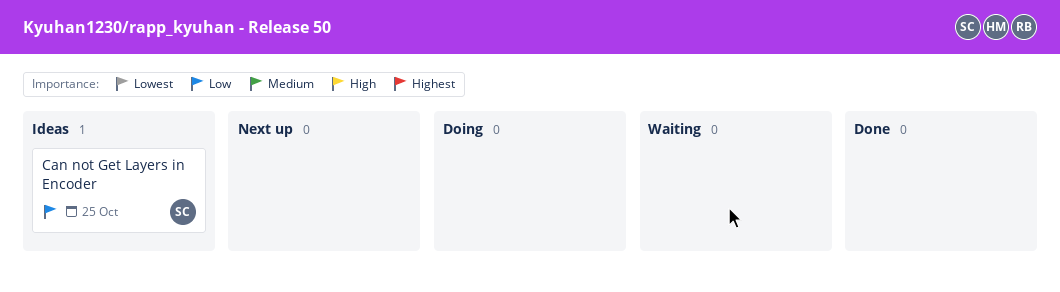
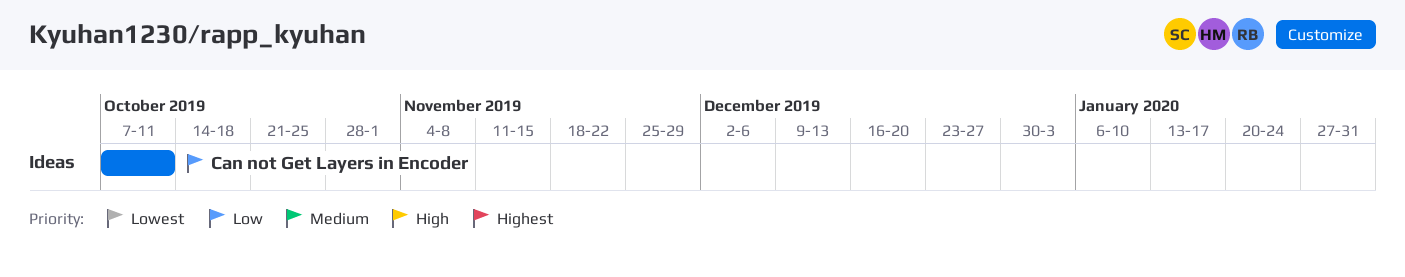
Can not Get Layers in Encoder, due: Oct 25 -> Oct 11

